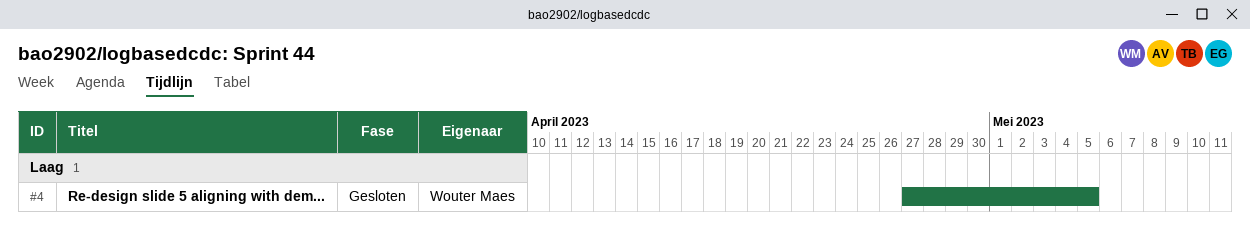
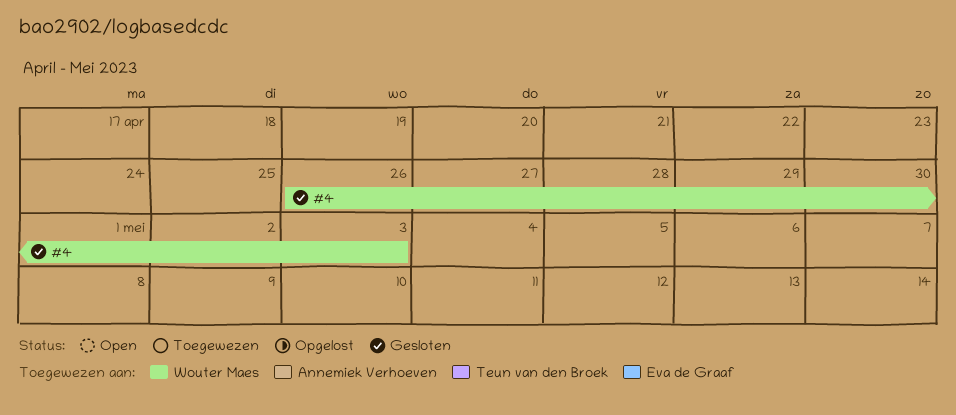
#4, start: Apr 27 -> Apr 26
#4, due: May 5 -> May 3

